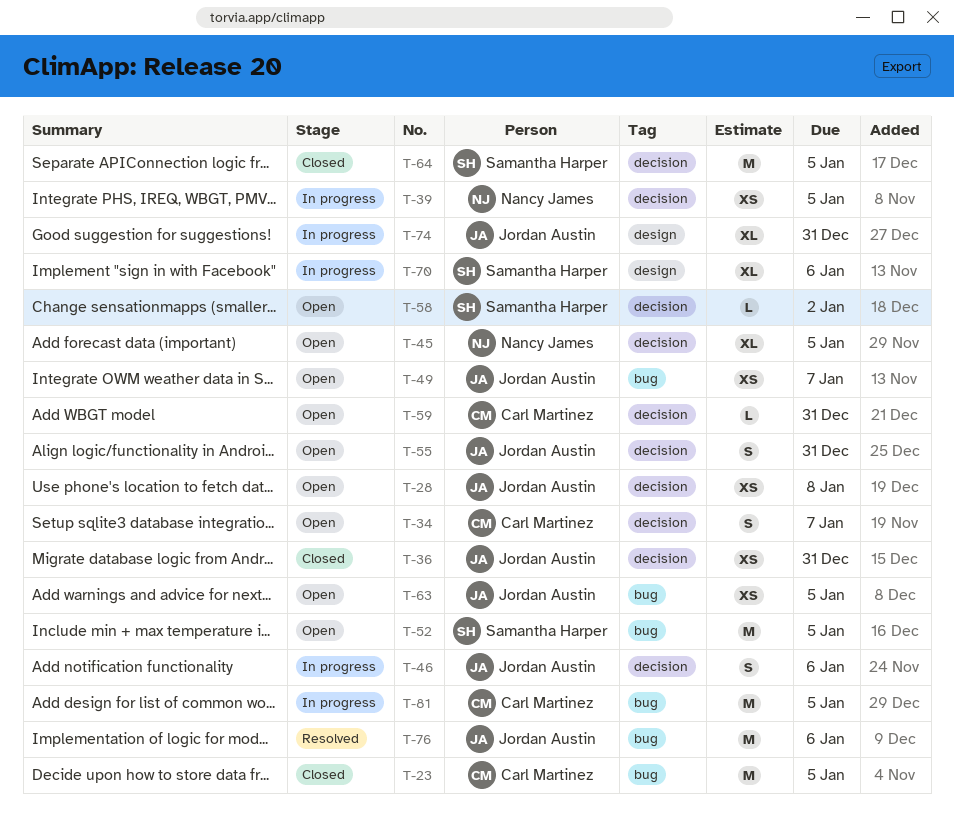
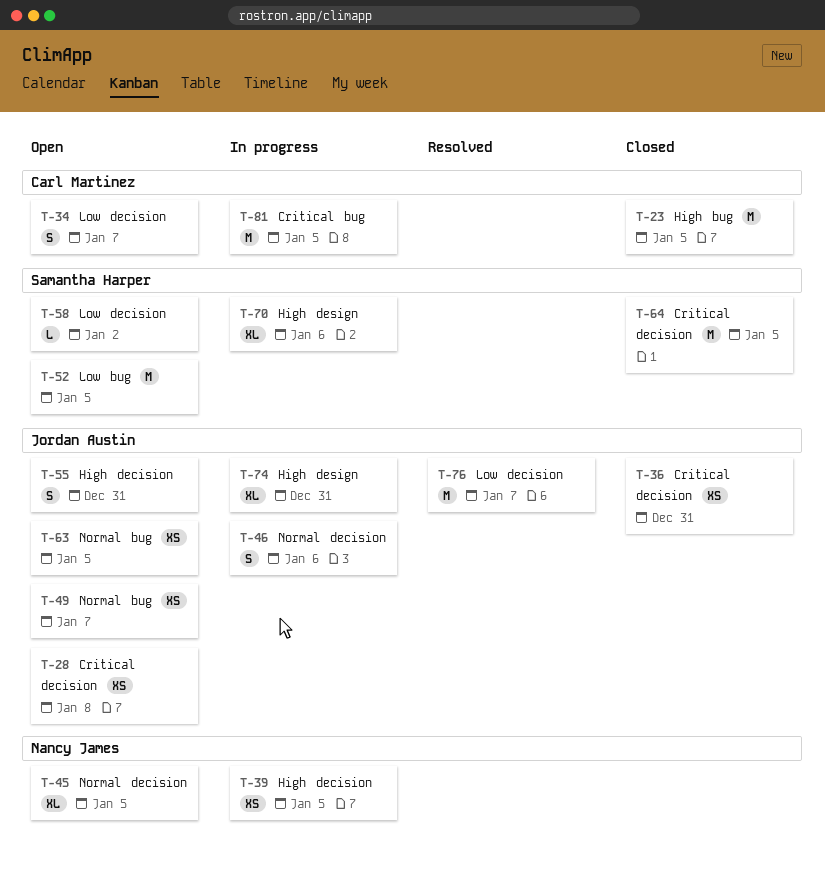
T-59: present -> none
T-76, label: bug -> decision
T-76, due: Jan 6 -> Jan 7

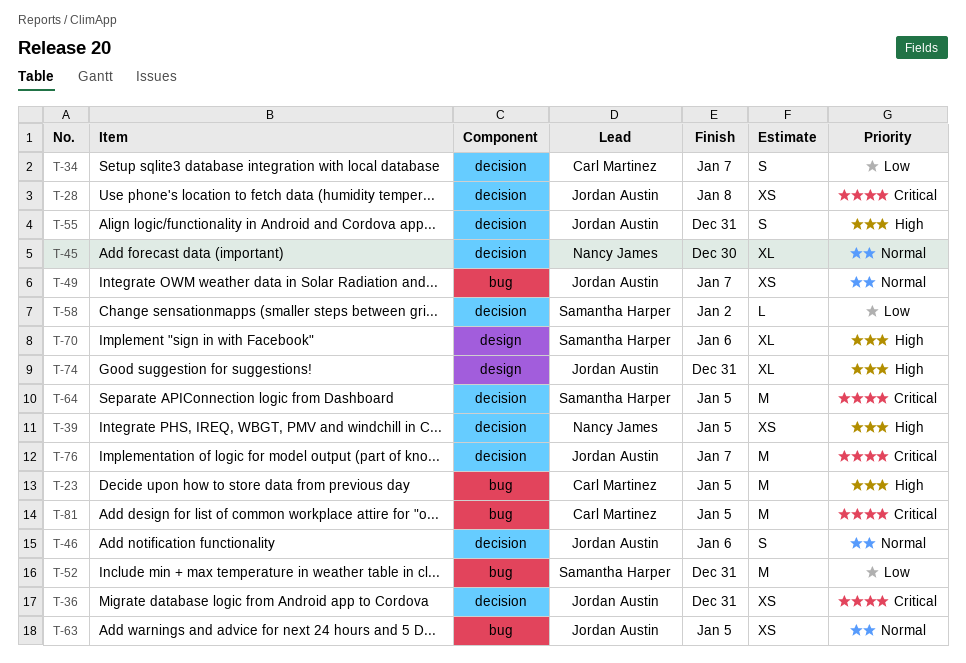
T-45, due: Jan 5 -> Dec 30
T-52, due: Jan 5 -> Dec 31
T-76, priority: Low -> Critical

